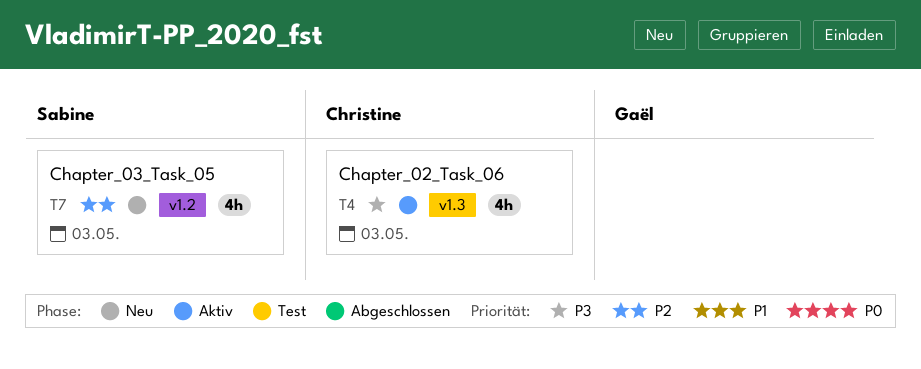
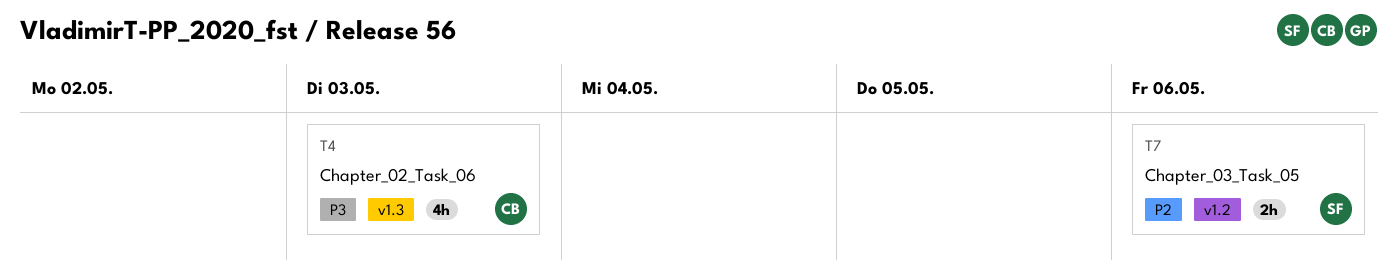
T7, estimate: 4h -> 2h
T7, due: May 3 -> May 6

